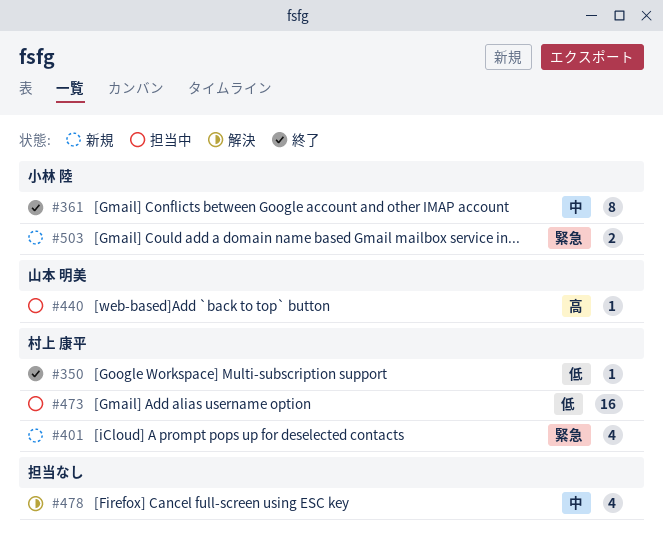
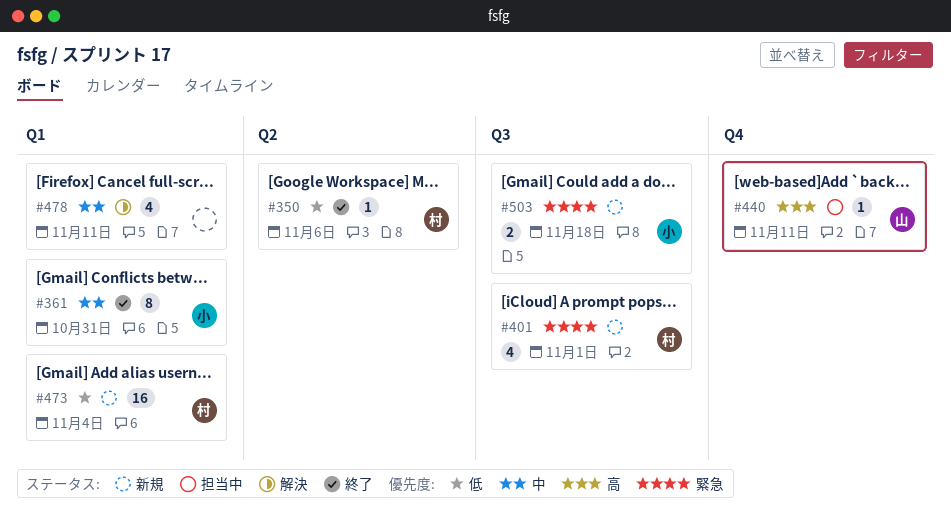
#473, status: 担当中 -> 新規

